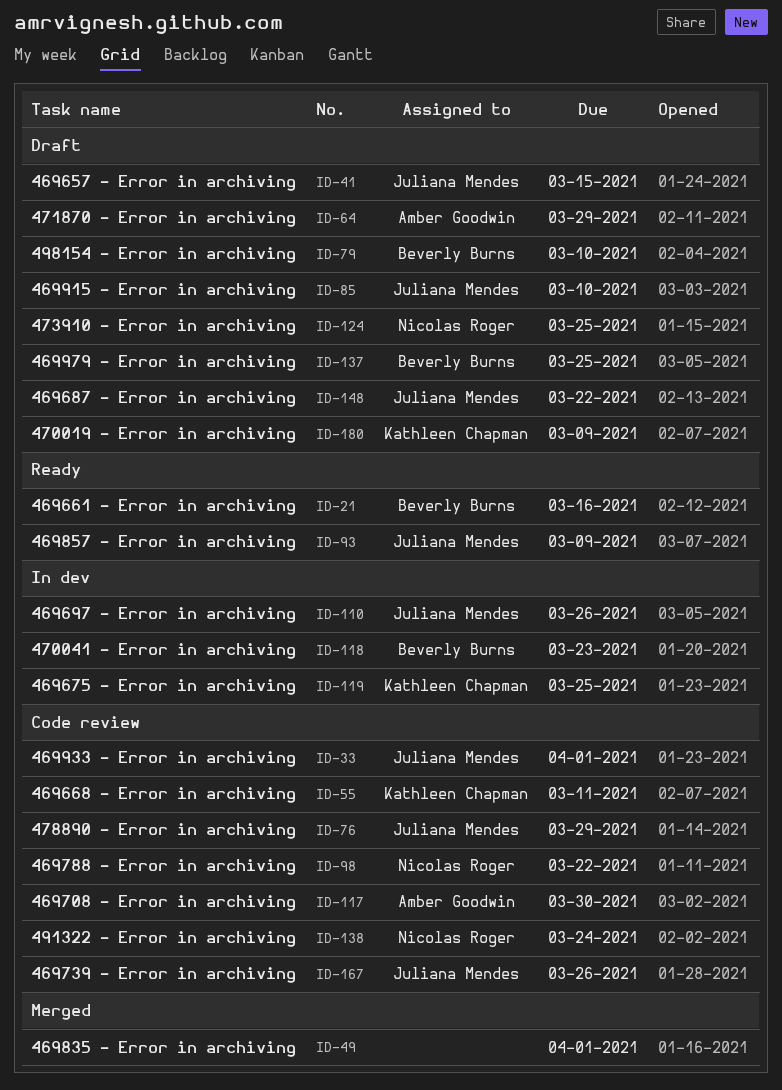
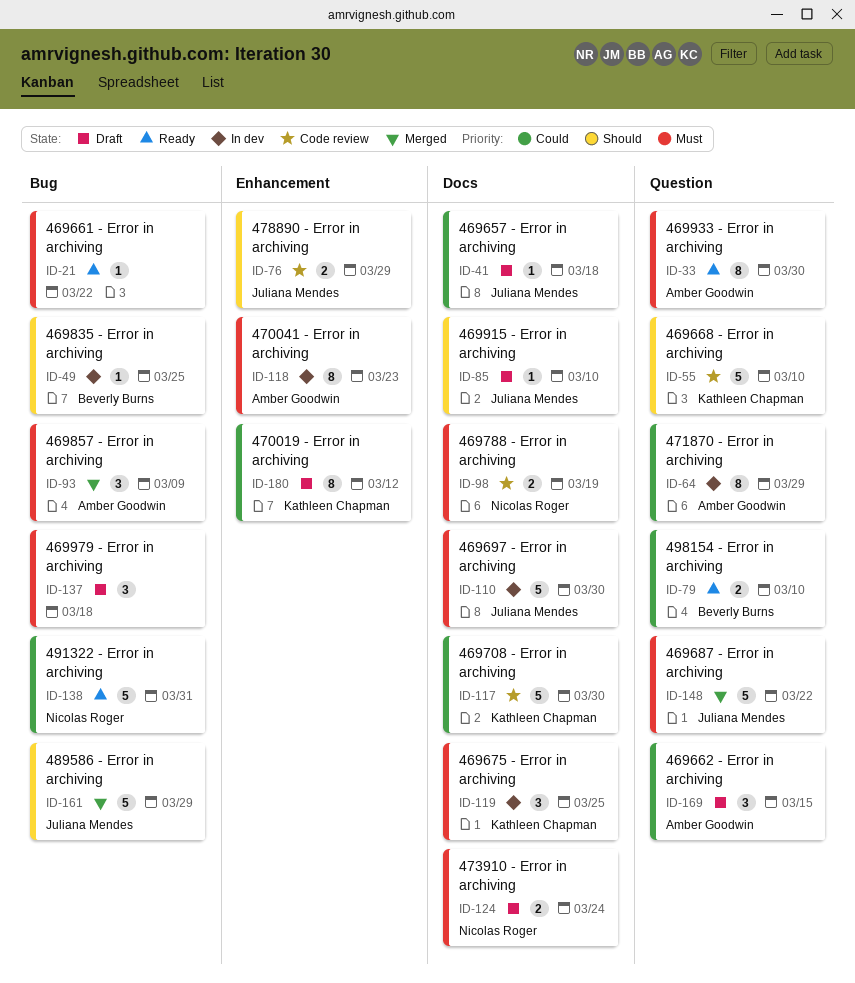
ID-21, owner: Beverly Burns -> none
ID-21, due: Mar 16 -> Mar 22
ID-33, status: Code review -> Ready
ID-33, owner: Juliana Mendes -> Amber Goodwin
ID-33, due: Apr 1 -> Mar 30
ID-41, due: Mar 15 -> Mar 18
ID-49, status: Merged -> In dev
ID-49, owner: none -> Beverly Burns
ID-49, due: Apr 1 -> Mar 25
ID-55, due: Mar 11 -> Mar 10
ID-64, status: Draft -> In dev
ID-79, status: Draft -> Ready
ID-93, status: Ready -> Merged
ID-93, owner: Juliana Mendes -> Amber Goodwin
ID-98, due: Mar 22 -> Mar 19
ID-110, due: Mar 26 -> Mar 30
ID-117, owner: Amber Goodwin -> Kathleen Chapman
ID-118, owner: Beverly Burns -> Amber Goodwin
ID-124, due: Mar 25 -> Mar 24
ID-137, owner: Beverly Burns -> none
ID-137, due: Mar 25 -> Mar 18
ID-138, status: Code review -> Ready
ID-138, due: Mar 24 -> Mar 31
ID-148, status: Draft -> Merged
ID-161: none -> present
ID-167: present -> none
ID-169: none -> present
ID-180, due: Mar 9 -> Mar 12

